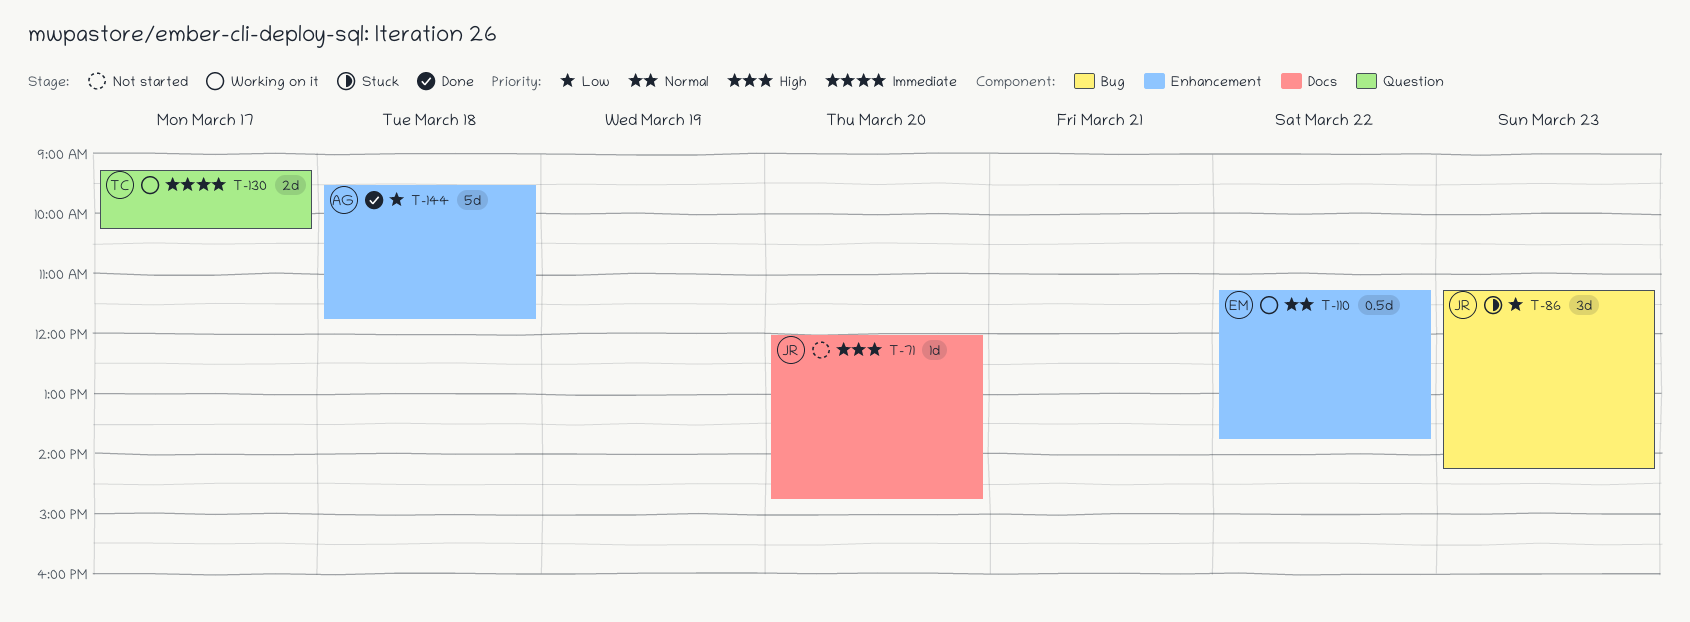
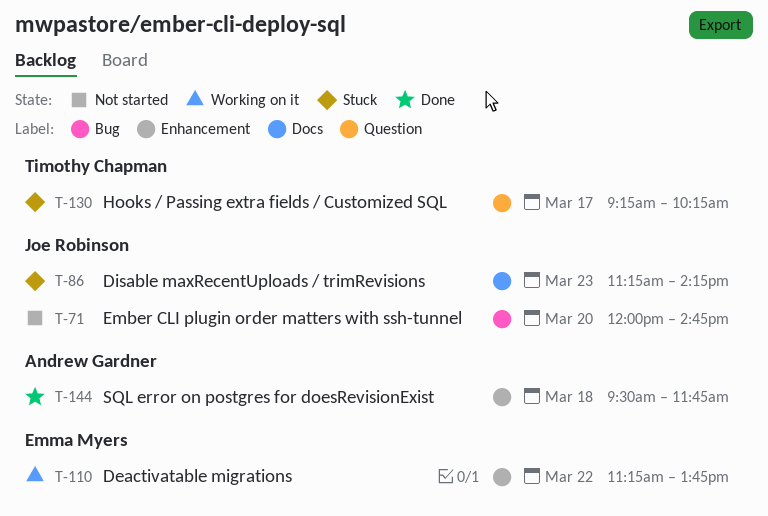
T-71, label: Docs -> Bug
T-86, label: Bug -> Docs
T-130, status: Working on it -> Stuck

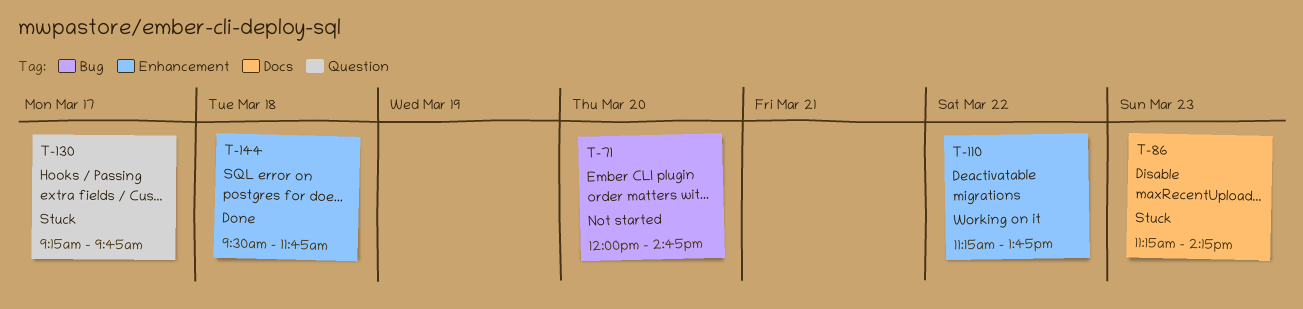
T-130, ends: 10:15 -> 09:45

